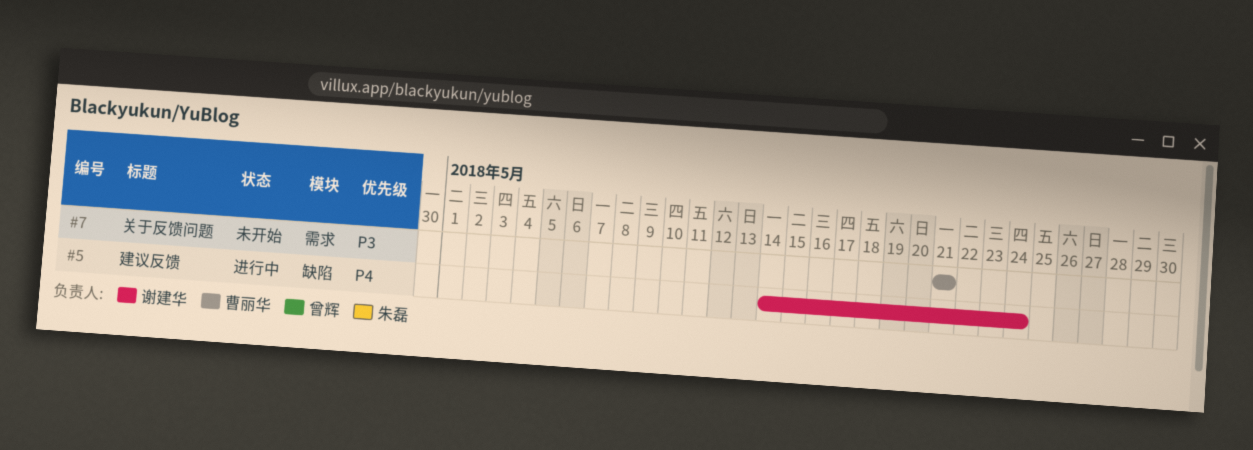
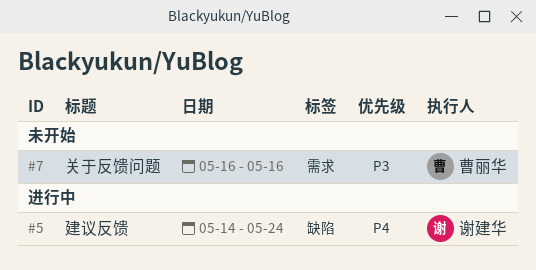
#7, start: May 21 -> May 16
#7, due: May 21 -> May 16

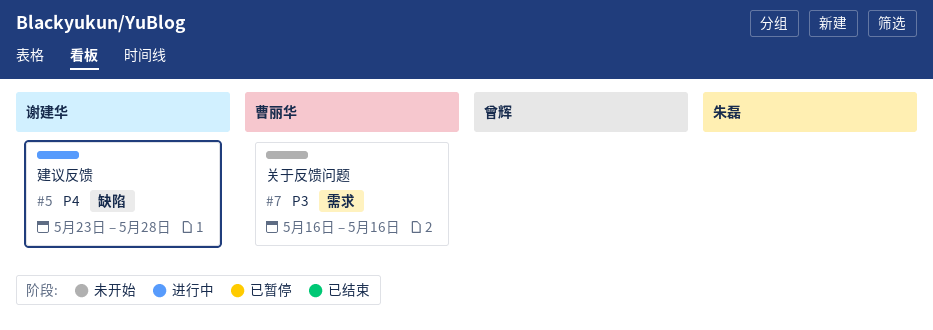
#5, start: May 14 -> May 23
#5, due: May 24 -> May 28

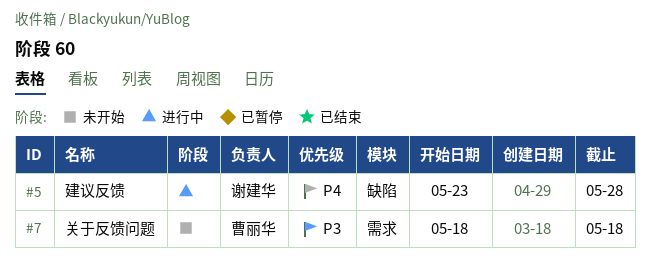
#7, start: May 16 -> May 18
#7, due: May 16 -> May 18

